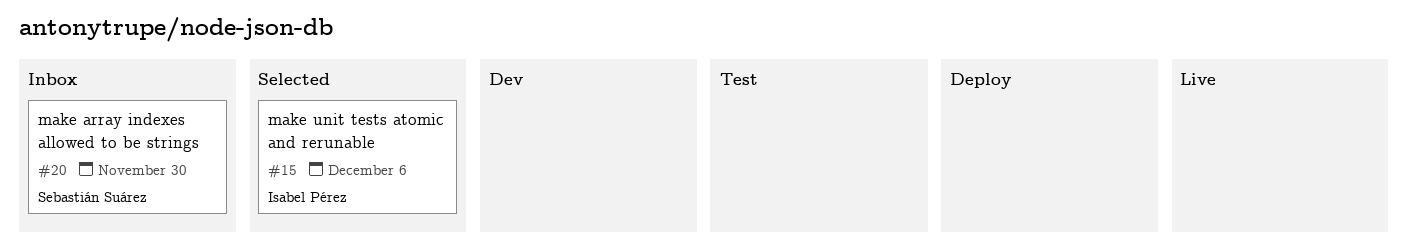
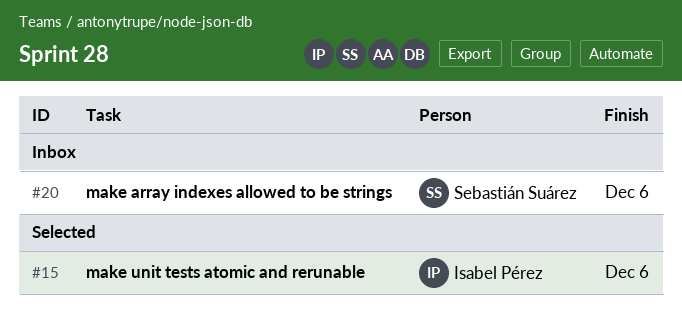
#20, due: Nov 30 -> Dec 6

